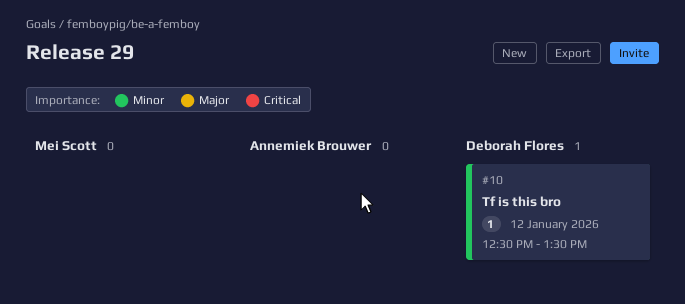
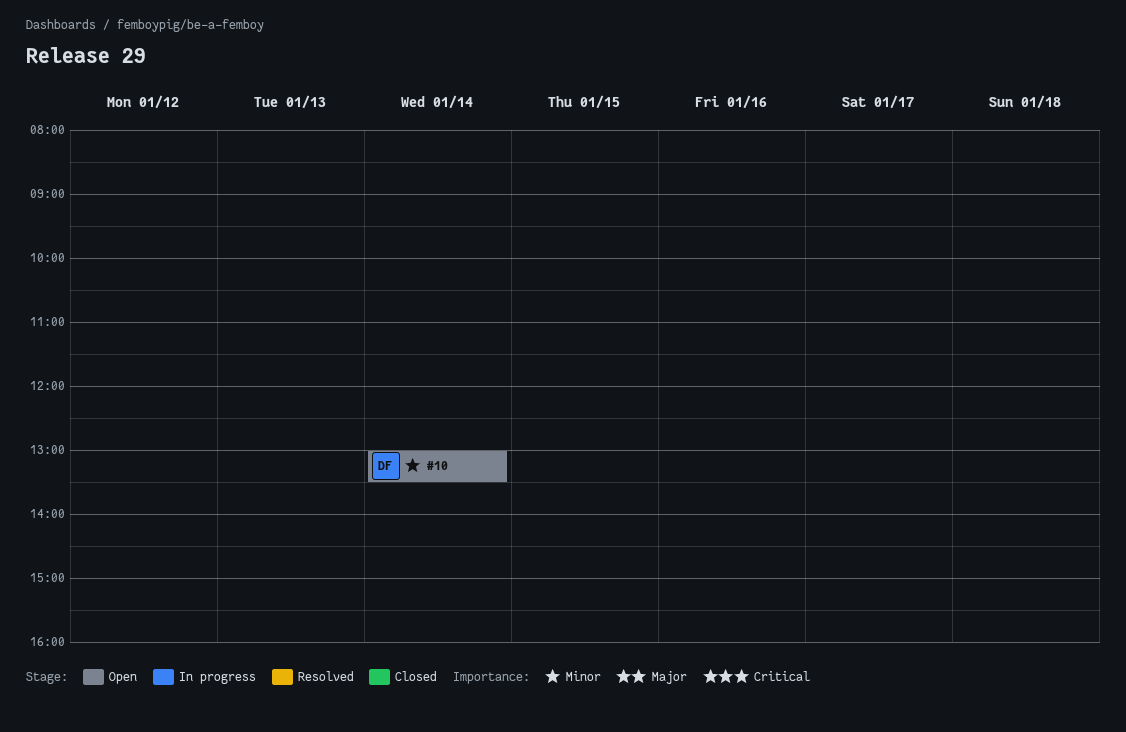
#10, day: Jan 12 -> Jan 14
#10, begins: 12:30 -> 13:00

